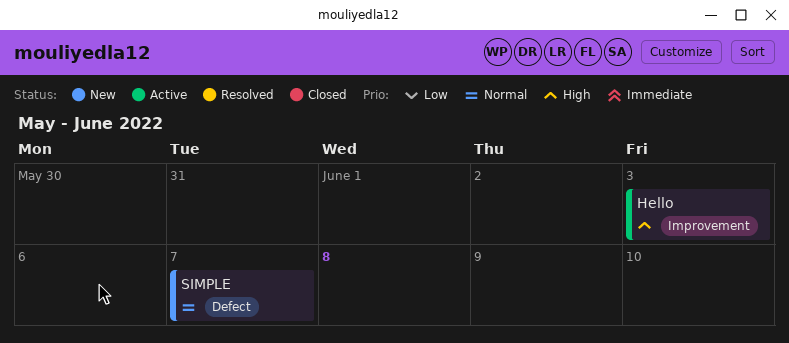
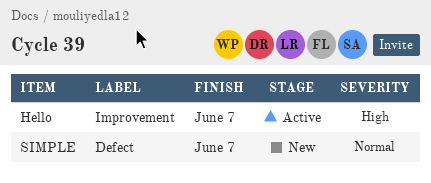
Hello, due: Jun 3 -> Jun 7

